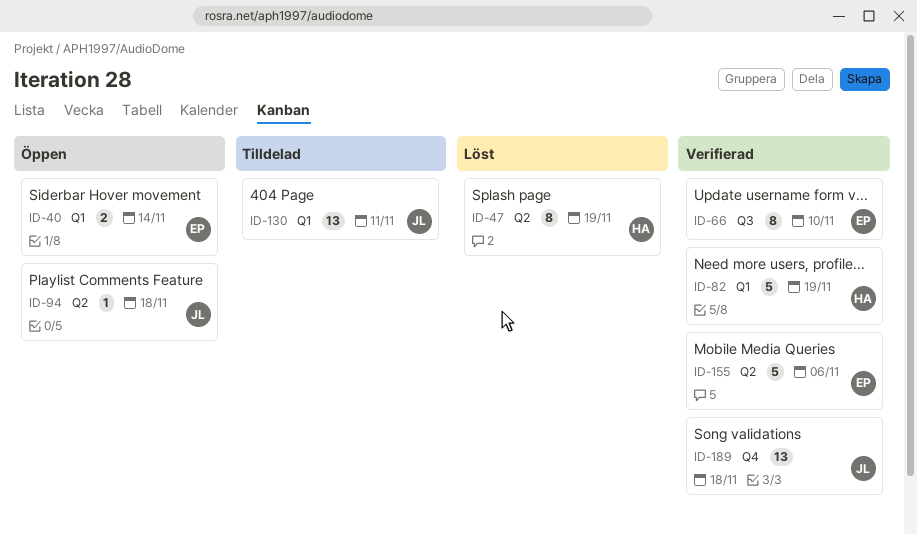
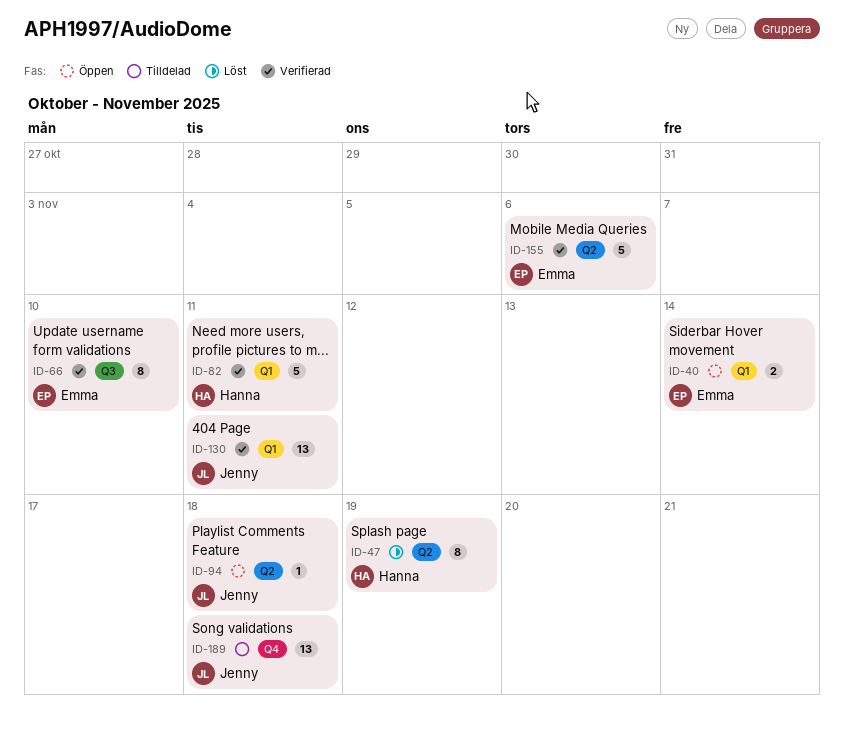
ID-82, due: Nov 19 -> Nov 11
ID-130, status: Tilldelad -> Verifierad
ID-189, status: Verifierad -> Tilldelad

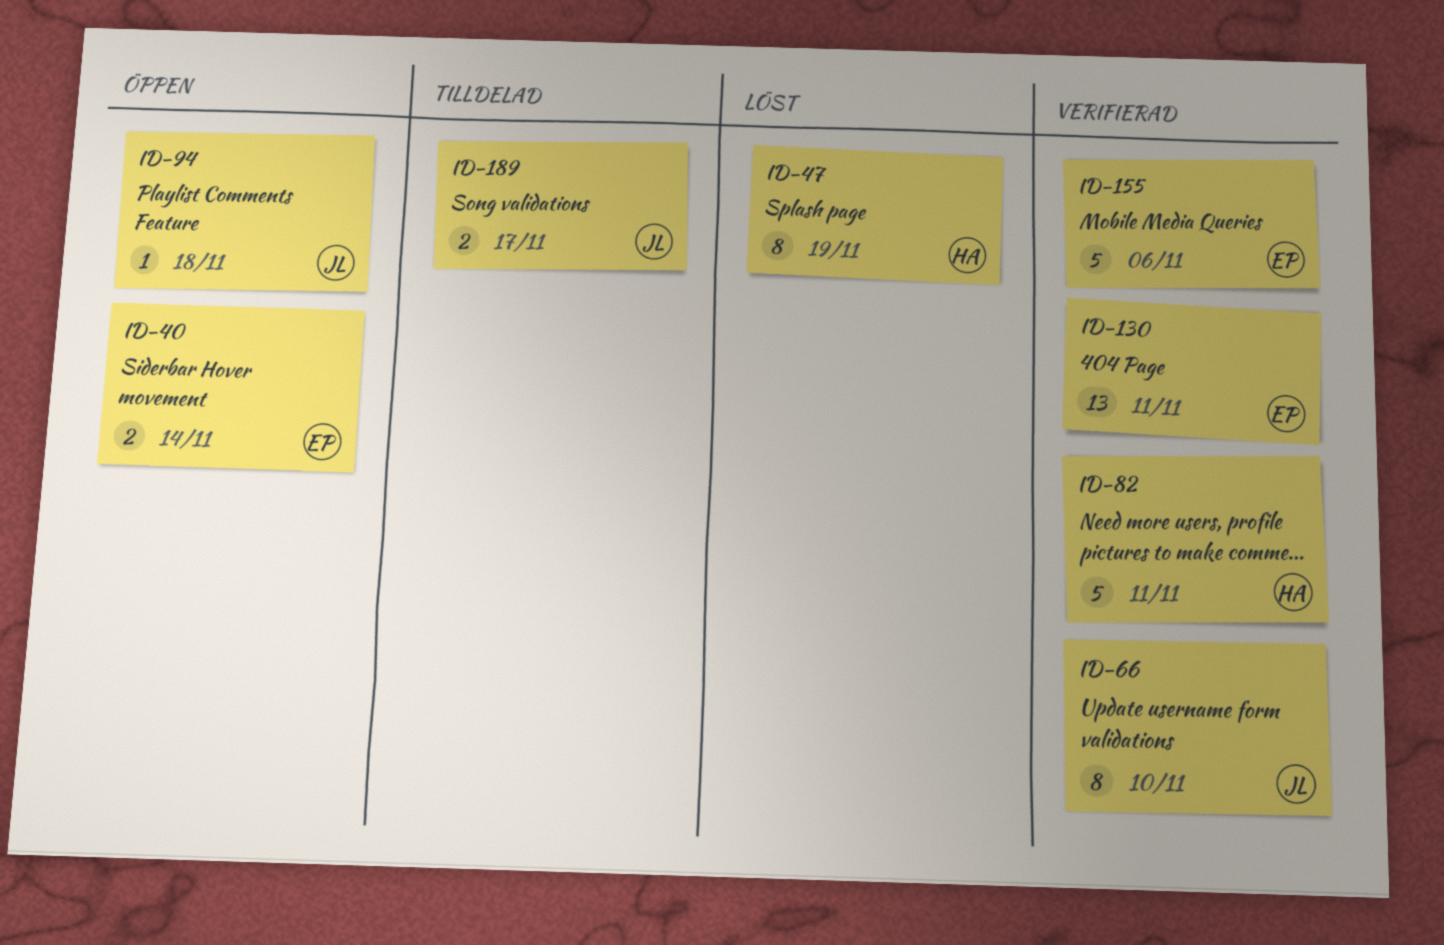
ID-66, owner: Emma -> Jenny
ID-130, owner: Jenny -> Emma
ID-189, estimate: 13 -> 2
ID-189, due: Nov 18 -> Nov 17

